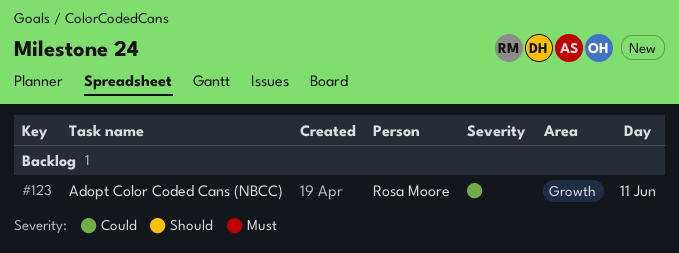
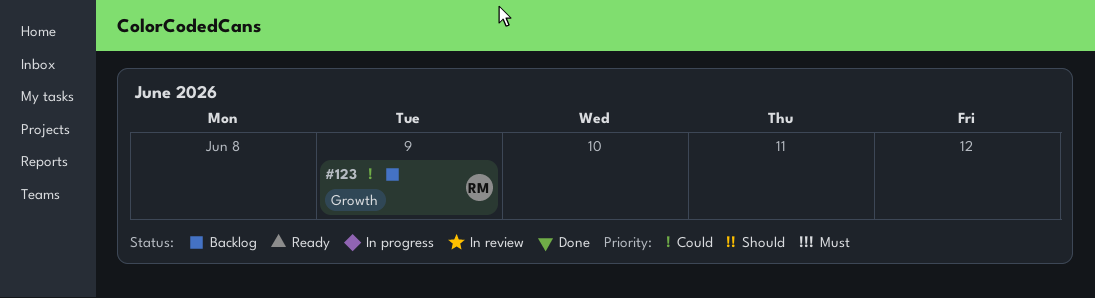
#123, day: Jun 11 -> Jun 9

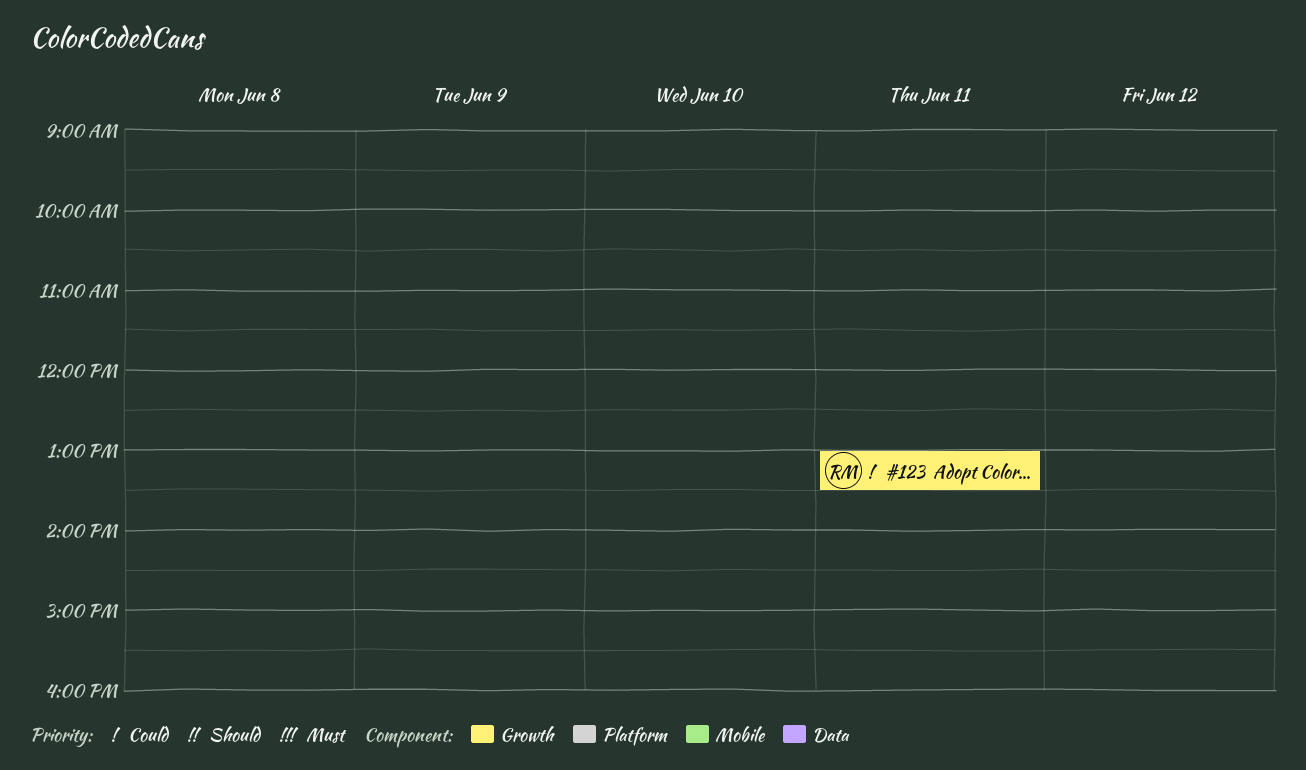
#123, day: Jun 9 -> Jun 11

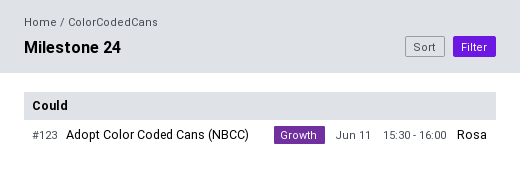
#123, begins: 13:00 -> 15:30
#123, ends: 13:30 -> 16:00

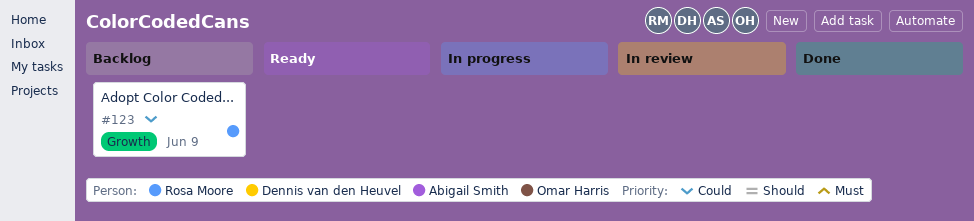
#123, day: Jun 11 -> Jun 9

